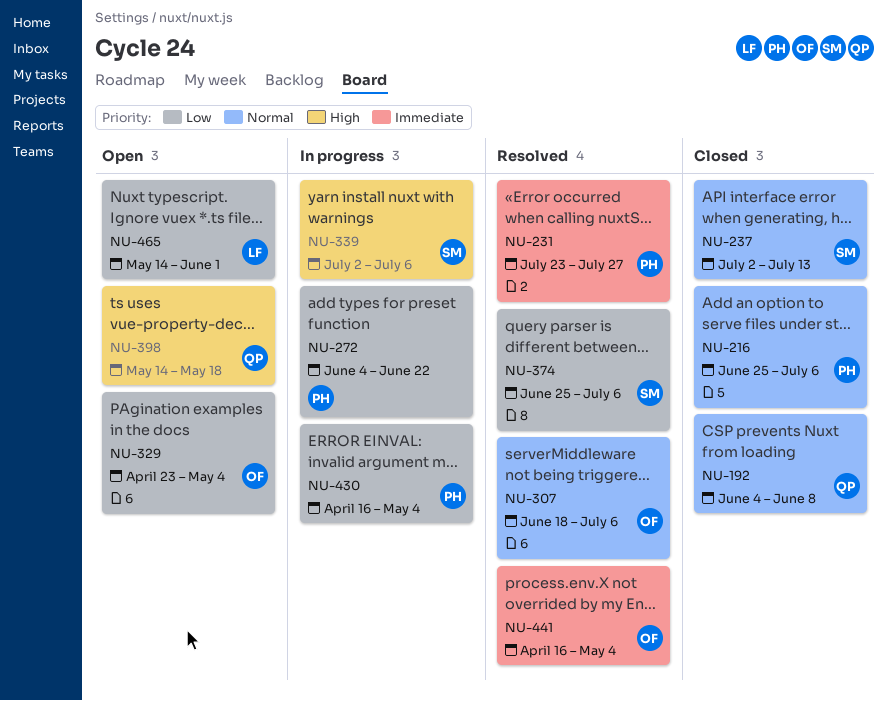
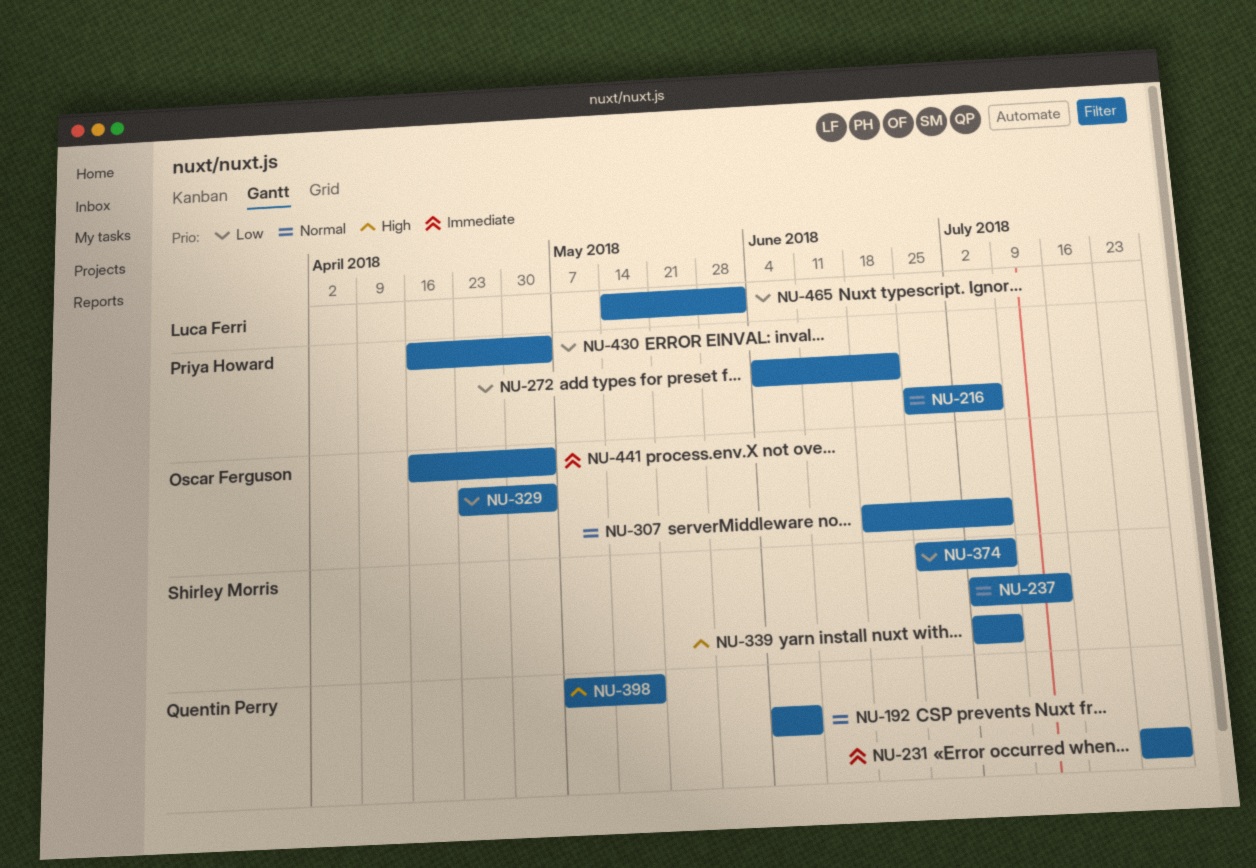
NU-231, owner: Priya Howard -> Quentin Perry
NU-398, start: May 14 -> May 7

